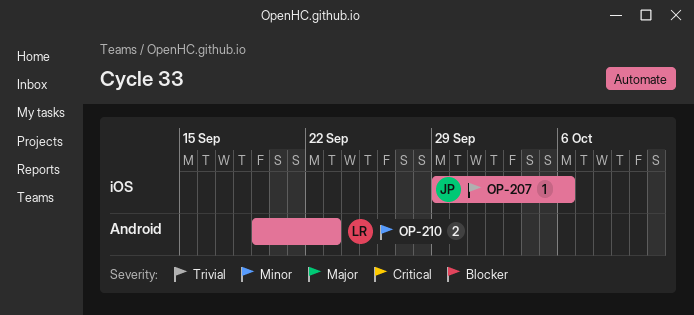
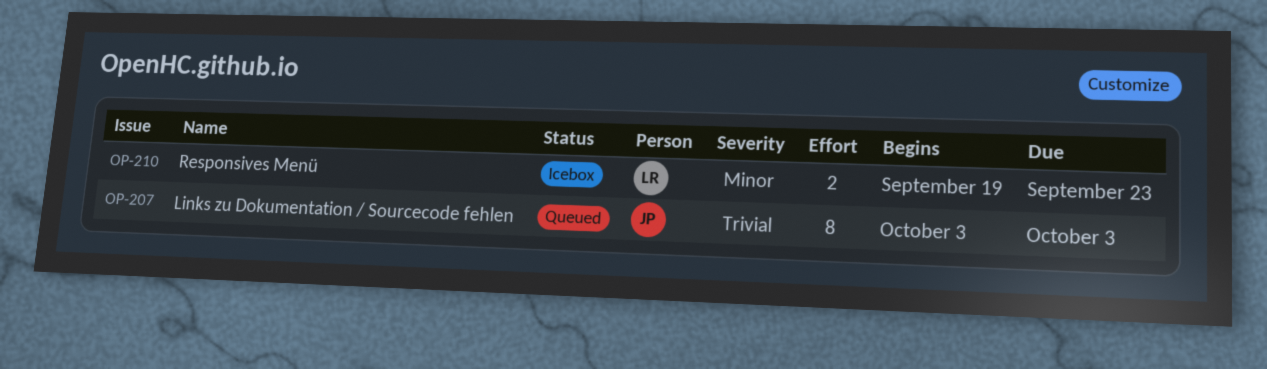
OP-207, estimate: 1 -> 8
OP-207, start: Sep 29 -> Oct 3
OP-207, due: Oct 6 -> Oct 3

